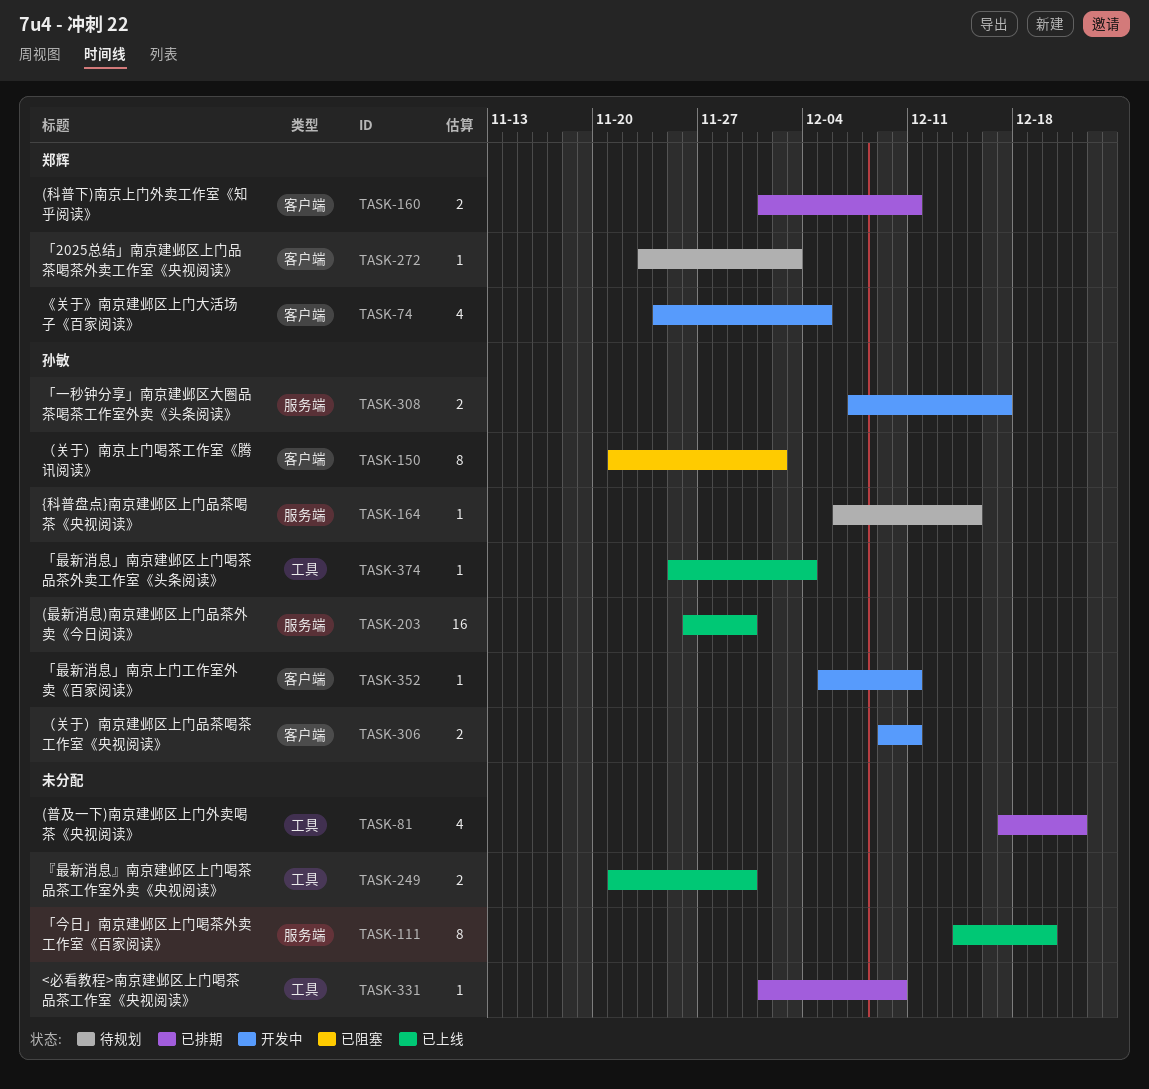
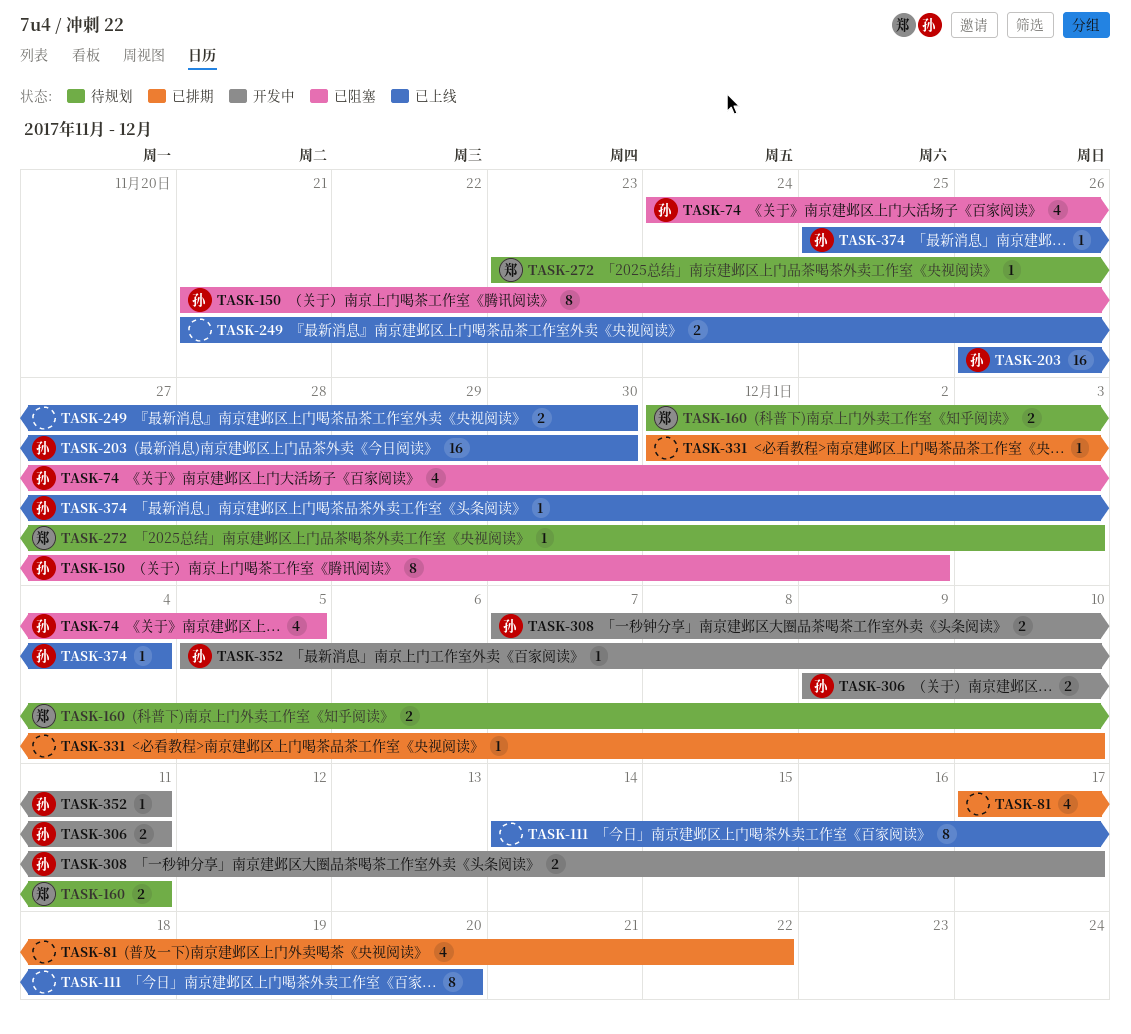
TASK-74, status: 开发中 -> 已阻塞
TASK-74, owner: 郑辉 -> 孙敏
TASK-160, status: 已排期 -> 待规划
TASK-164: present -> none

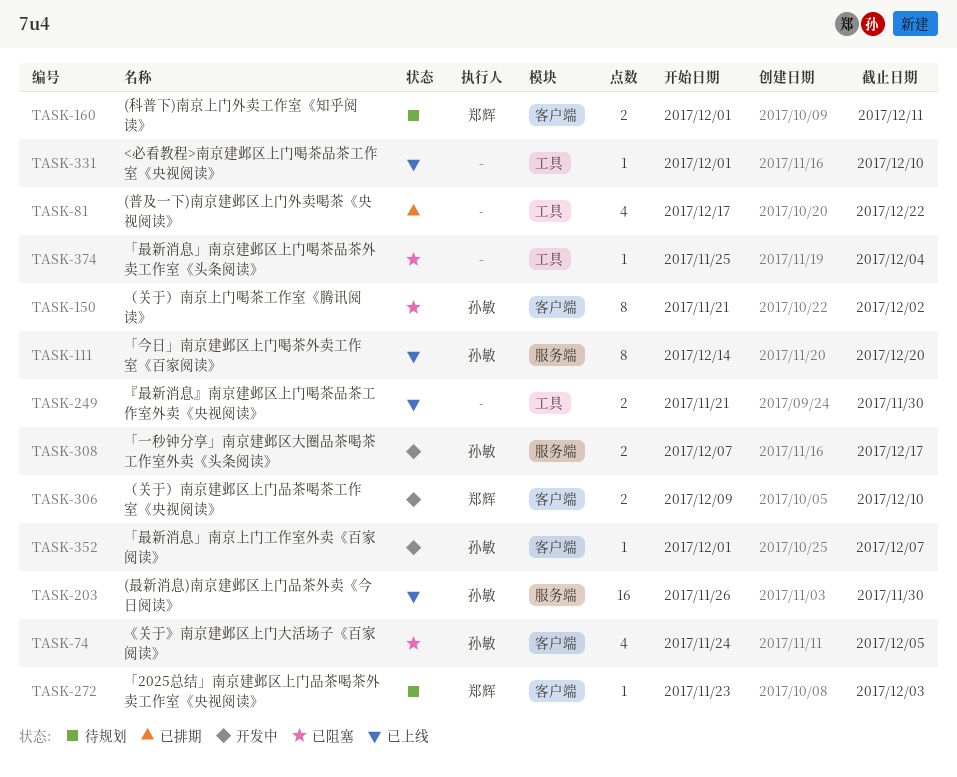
TASK-111, owner: none -> 孙敏
TASK-306, owner: 孙敏 -> 郑辉
TASK-306, due: Dec 11 -> Dec 10
TASK-331, status: 已排期 -> 已上线
TASK-352, start: Dec 5 -> Dec 1
TASK-352, due: Dec 11 -> Dec 7
TASK-374, status: 已上线 -> 已阻塞
TASK-374, owner: 孙敏 -> none

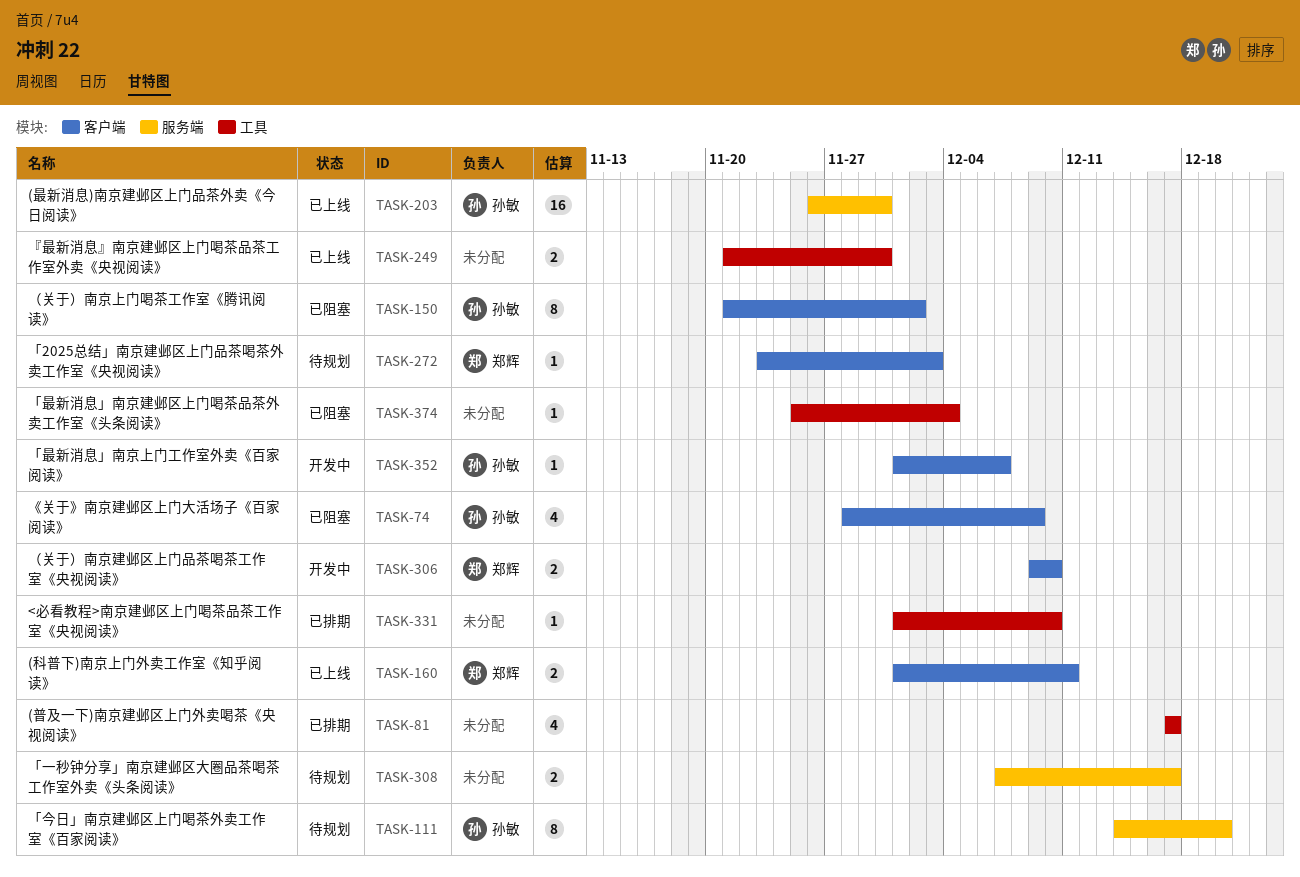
TASK-74, start: Nov 24 -> Nov 28
TASK-74, due: Dec 5 -> Dec 9
TASK-81, due: Dec 22 -> Dec 17
TASK-111, status: 已上线 -> 待规划
TASK-160, status: 待规划 -> 已上线
TASK-308, status: 开发中 -> 待规划
TASK-308, owner: 孙敏 -> none
TASK-331, status: 已上线 -> 已排期

